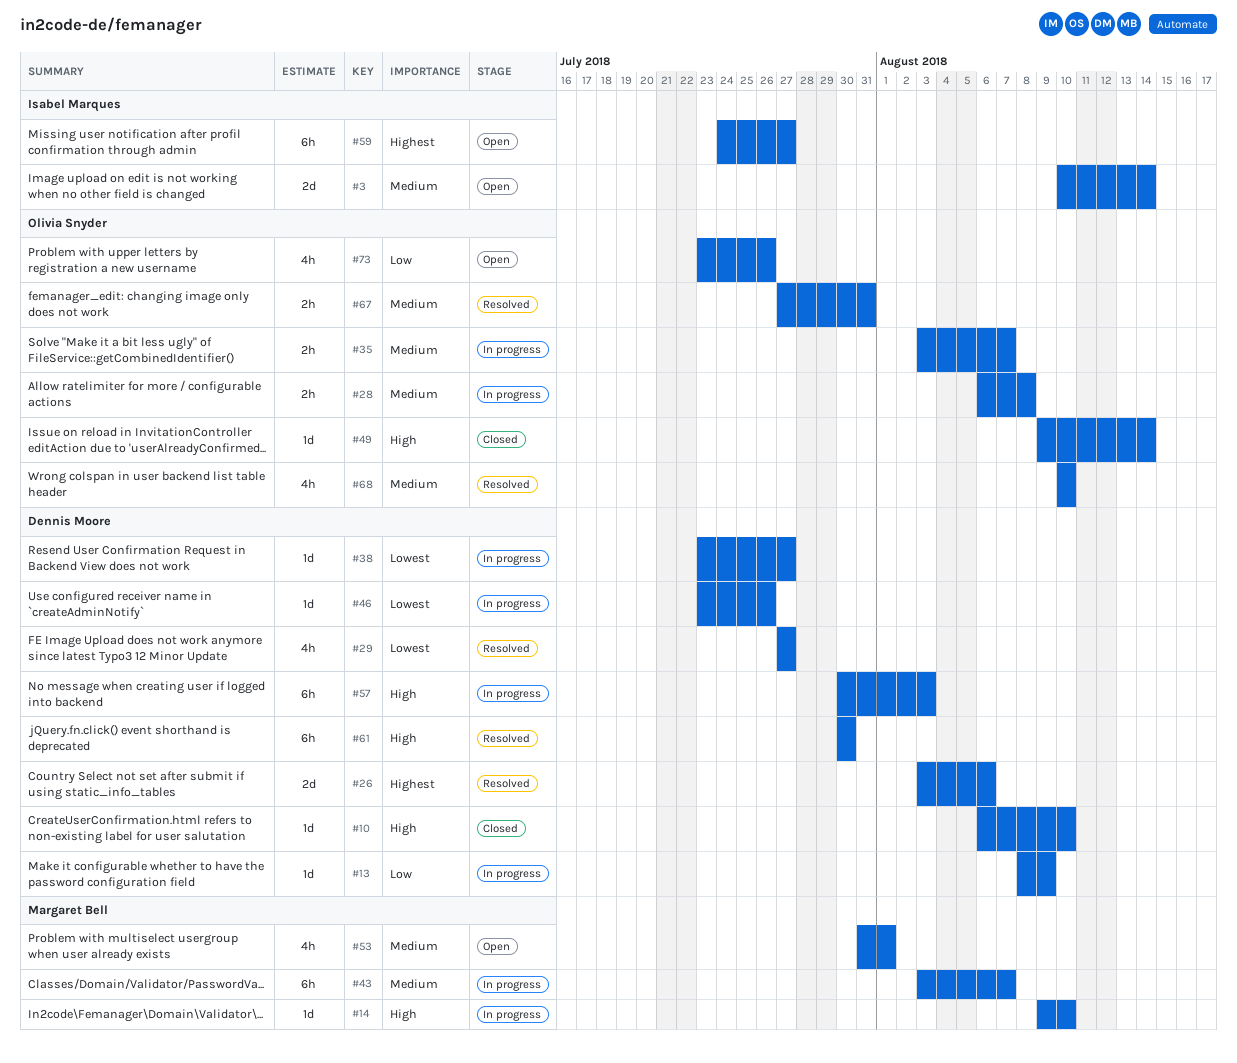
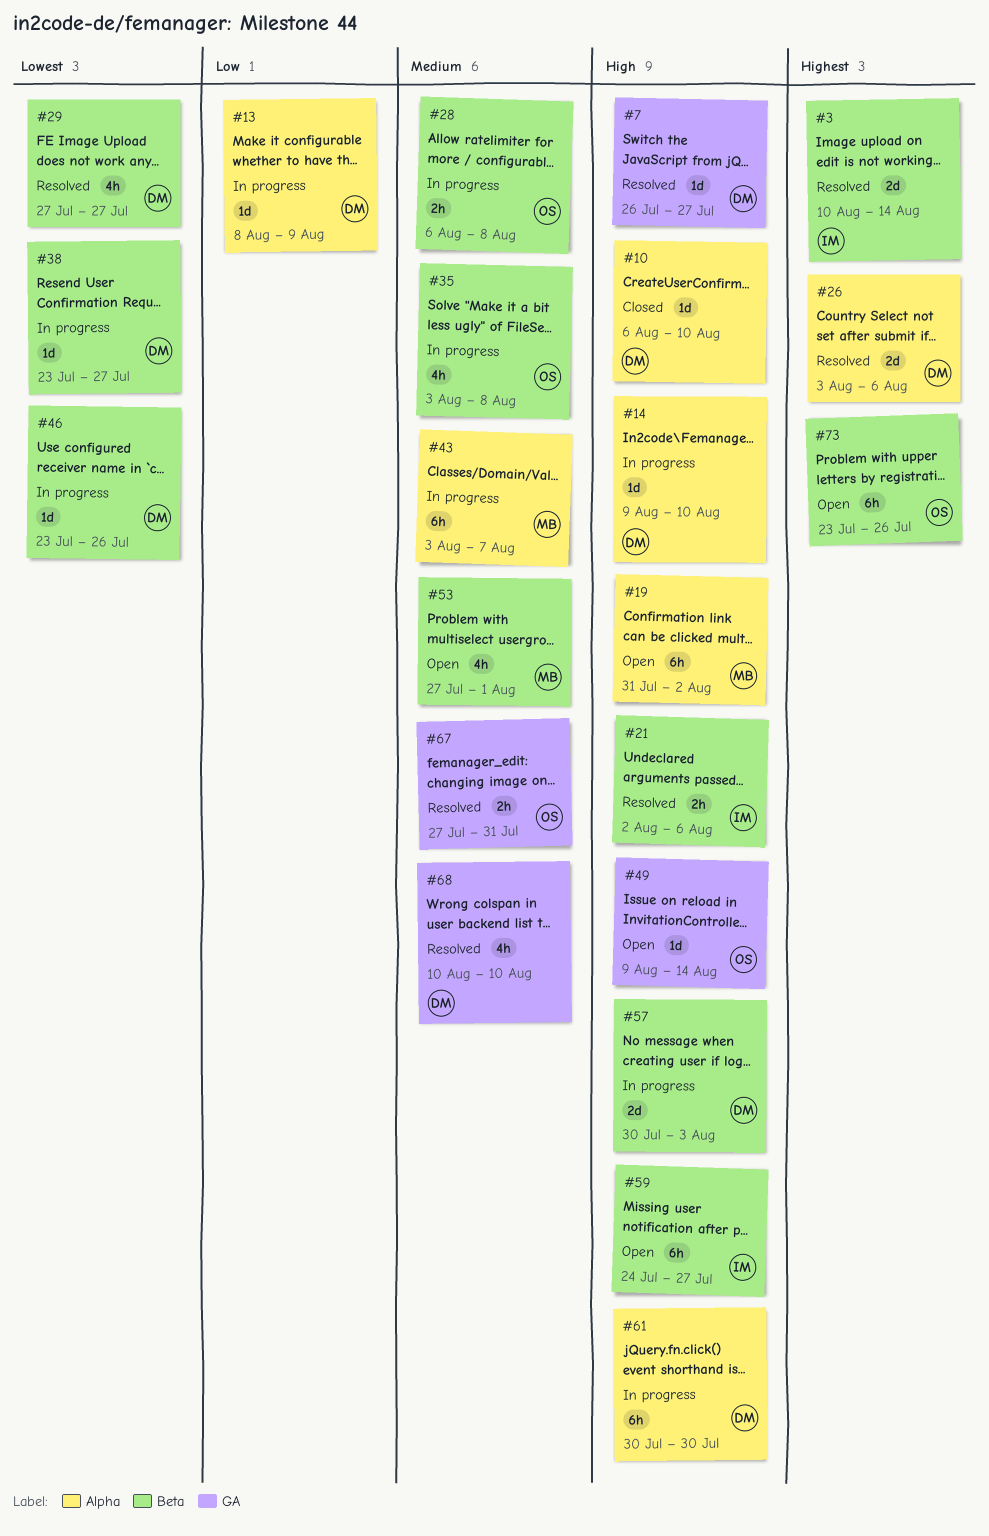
#3, status: Open -> Resolved
#3, priority: Medium -> Highest
#7: none -> present
#14, owner: Margaret Bell -> Dennis Moore
#19: none -> present
#21: none -> present
#35, estimate: 2h -> 4h
#35, due: Aug 7 -> Aug 8
#49, status: Closed -> Open
#53, start: Jul 31 -> Jul 27
#57, estimate: 6h -> 2d
#59, priority: Highest -> High
#61, status: Resolved -> In progress
#68, owner: Olivia Snyder -> Dennis Moore
#73, priority: Low -> Highest
#73, estimate: 4h -> 6h

